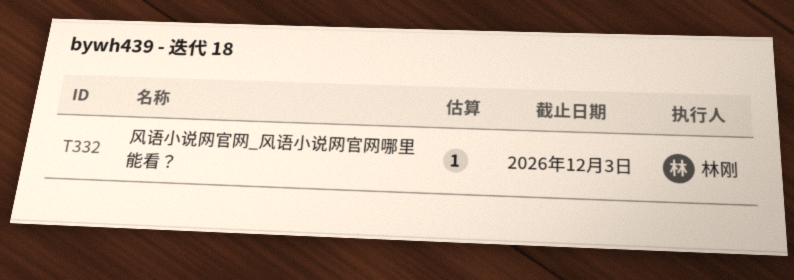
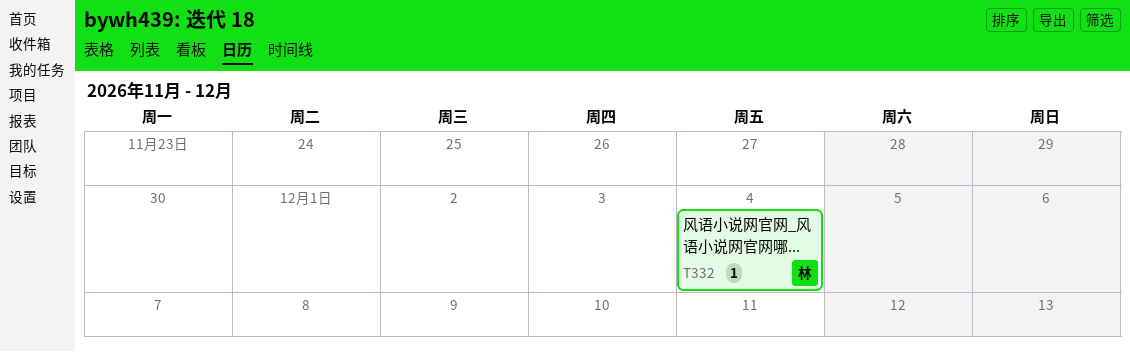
T332, due: Dec 3 -> Dec 4

